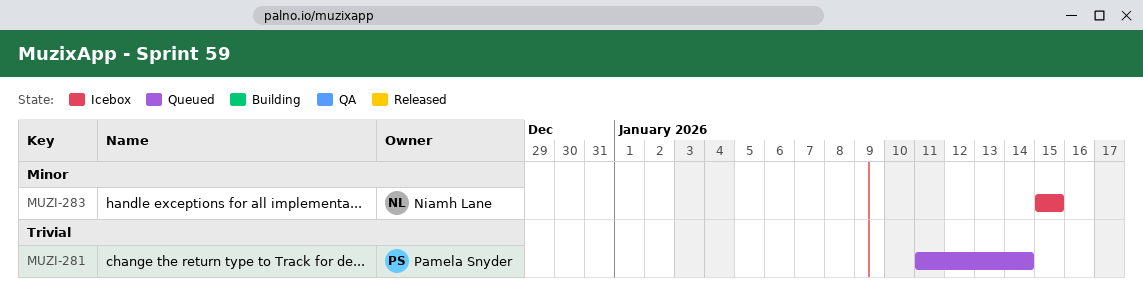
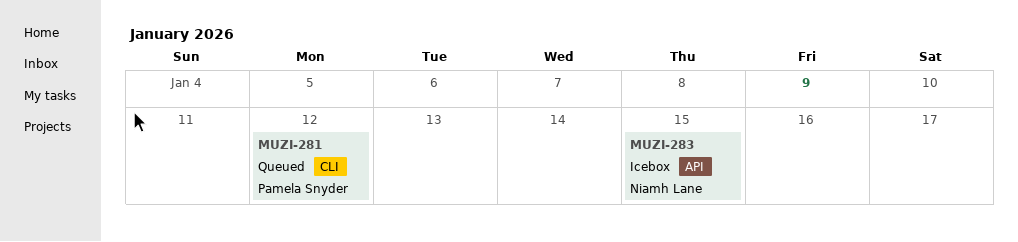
MUZI-281, due: Jan 14 -> Jan 12

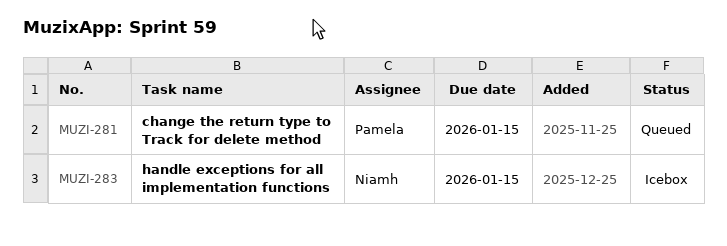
MUZI-281, due: Jan 12 -> Jan 15

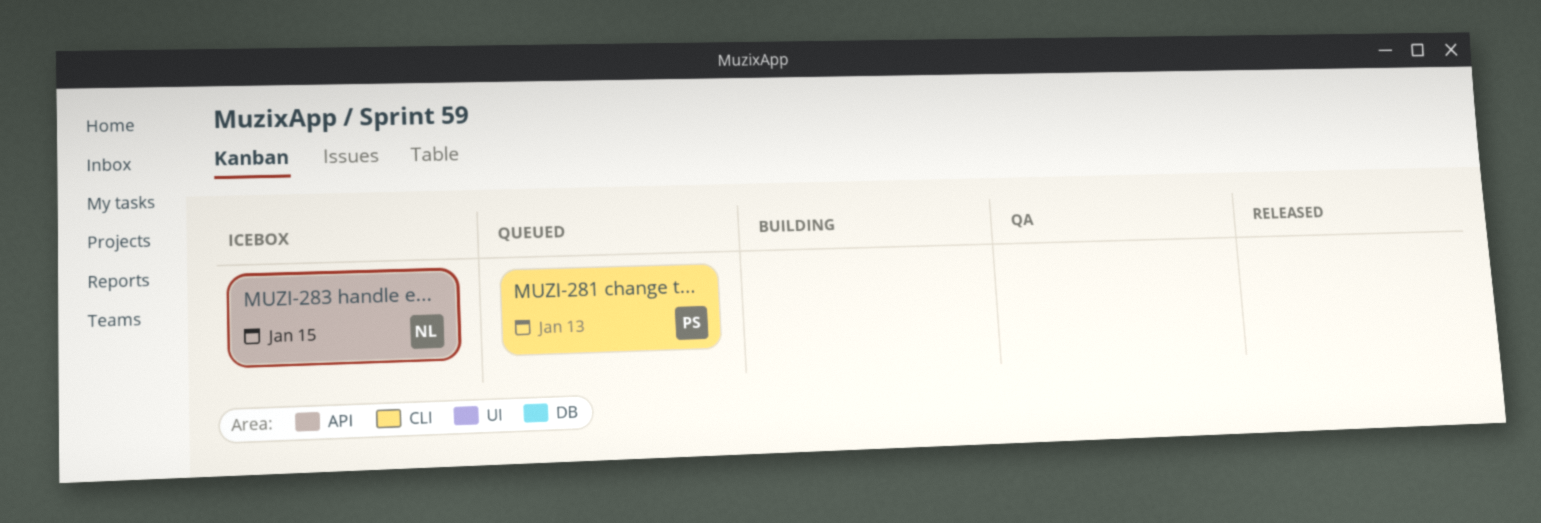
MUZI-281, due: Jan 15 -> Jan 13

